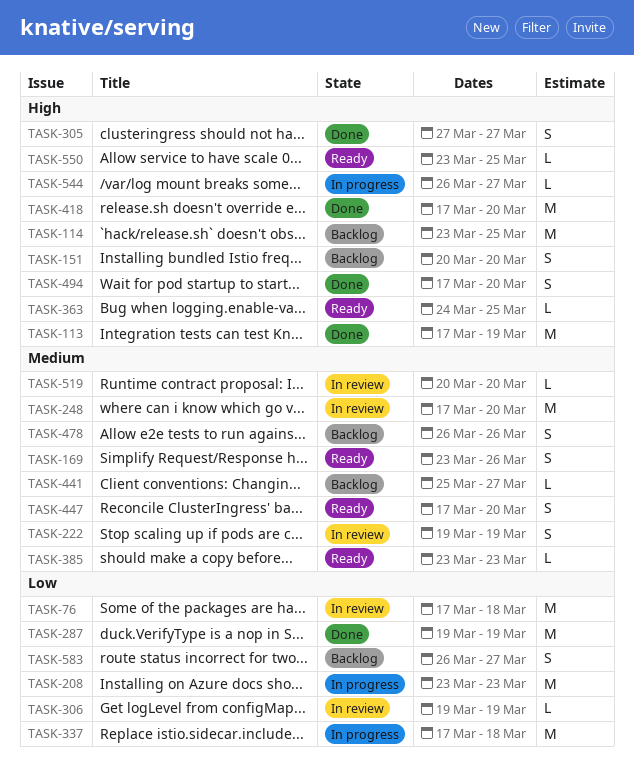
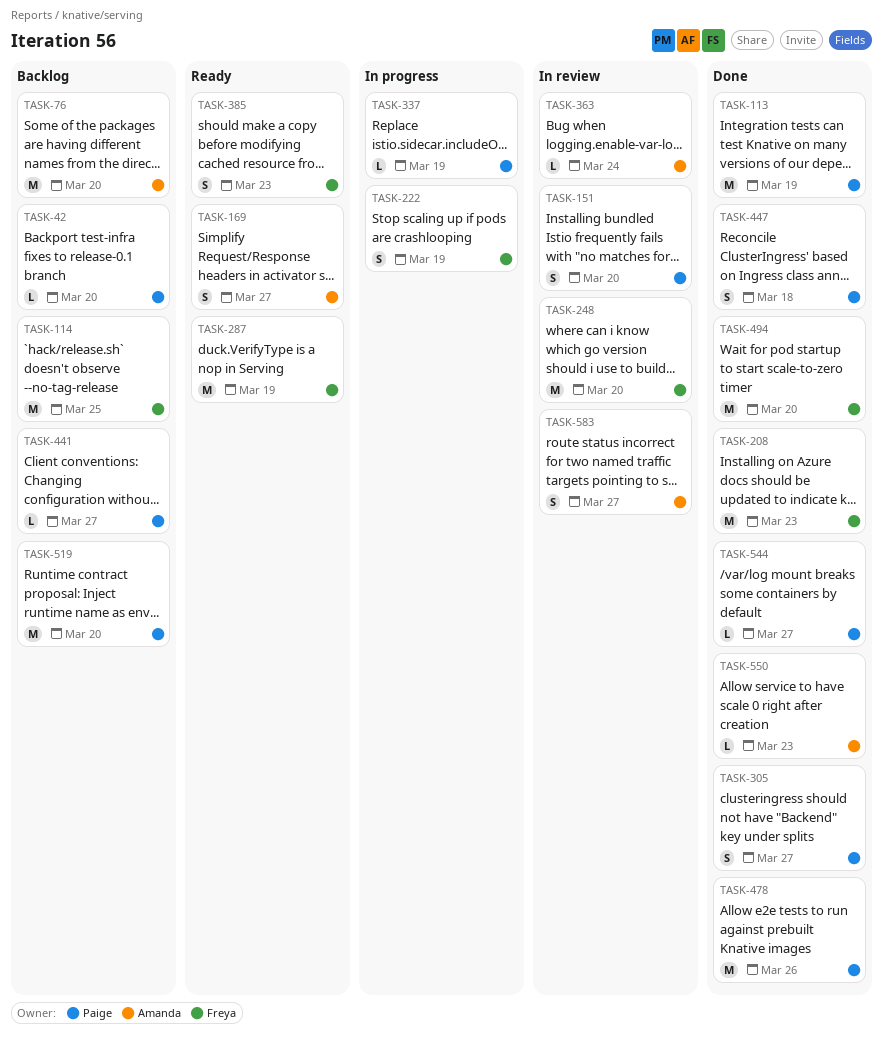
TASK-42: none -> present
TASK-76, status: In review -> Backlog
TASK-76, due: Mar 18 -> Mar 20
TASK-151, status: Backlog -> In review
TASK-169, due: Mar 26 -> Mar 27
TASK-208, status: In progress -> Done
TASK-222, status: In review -> In progress
TASK-287, status: Done -> Ready
TASK-306: present -> none
TASK-337, estimate: M -> L
TASK-337, due: Mar 18 -> Mar 19
TASK-363, status: Ready -> In review
TASK-363, due: Mar 25 -> Mar 24
TASK-385, estimate: L -> S
TASK-418: present -> none
TASK-447, status: Ready -> Done
TASK-447, due: Mar 20 -> Mar 18
TASK-478, status: Backlog -> Done
TASK-478, estimate: S -> M
TASK-494, estimate: S -> M
TASK-519, status: In review -> Backlog
TASK-519, estimate: L -> M
TASK-544, status: In progress -> Done
TASK-550, status: Ready -> Done
TASK-550, due: Mar 25 -> Mar 23
TASK-583, status: Backlog -> In review

